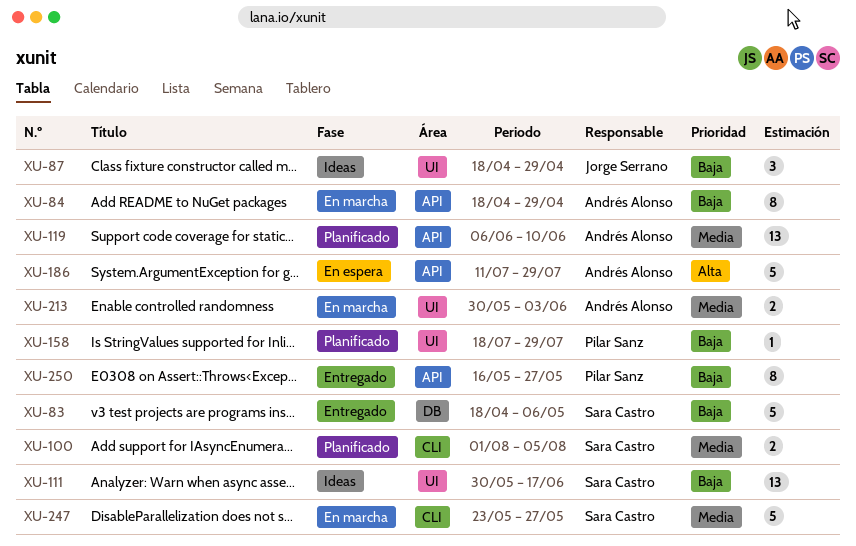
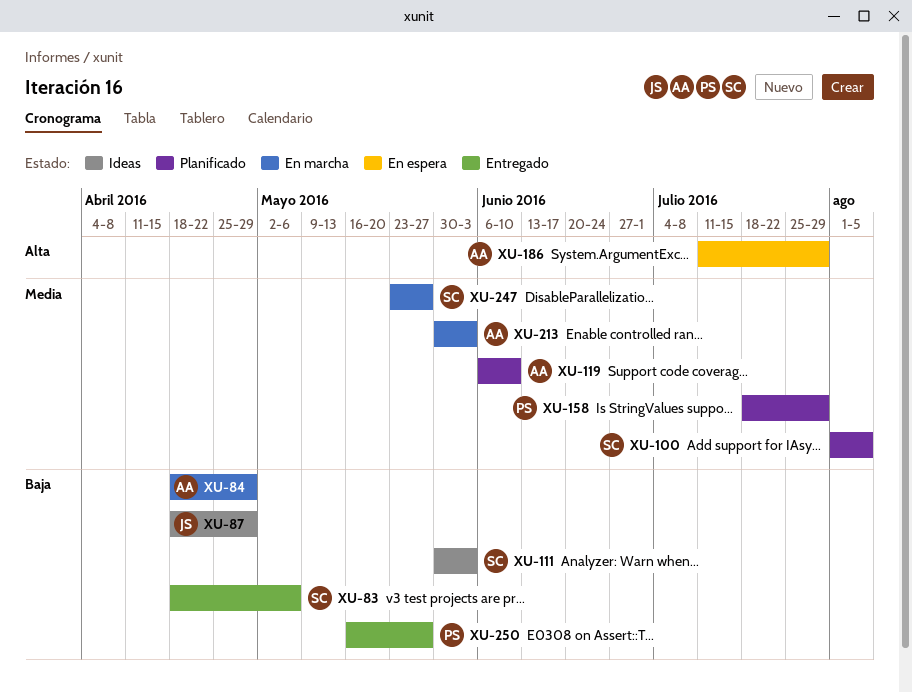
XU-111, due: Jun 17 -> Jun 3
XU-158, priority: Baja -> Media

